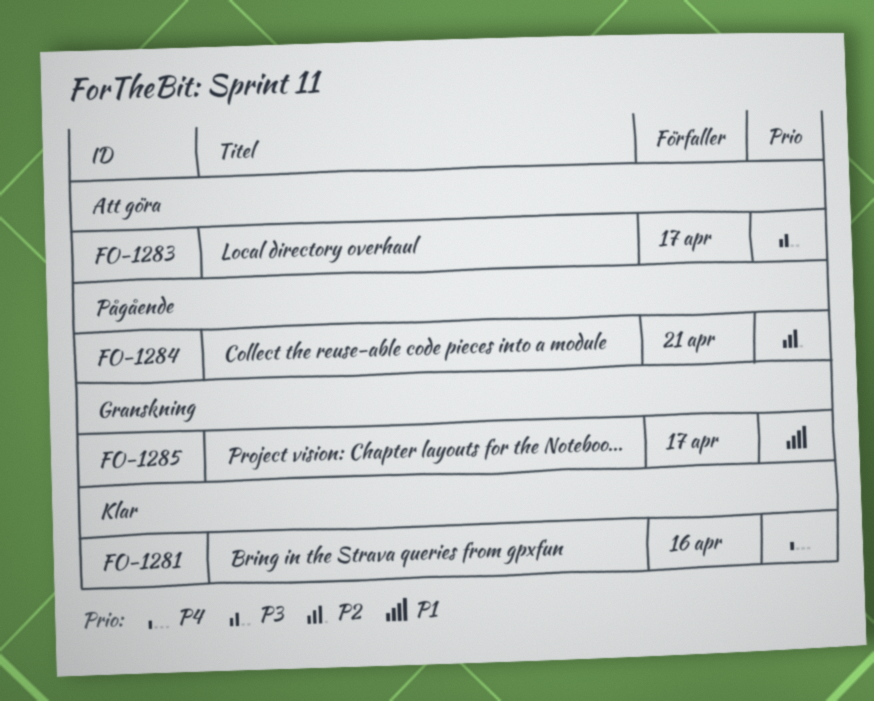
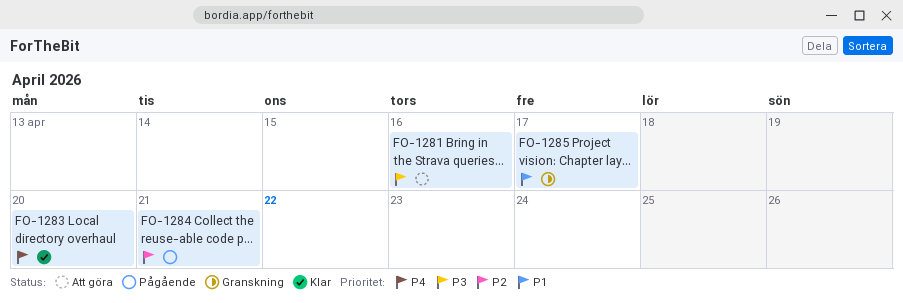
FO-1281, status: Klar -> Att göra
FO-1281, priority: P4 -> P3
FO-1283, status: Att göra -> Klar
FO-1283, priority: P3 -> P4
FO-1283, due: Apr 17 -> Apr 20

